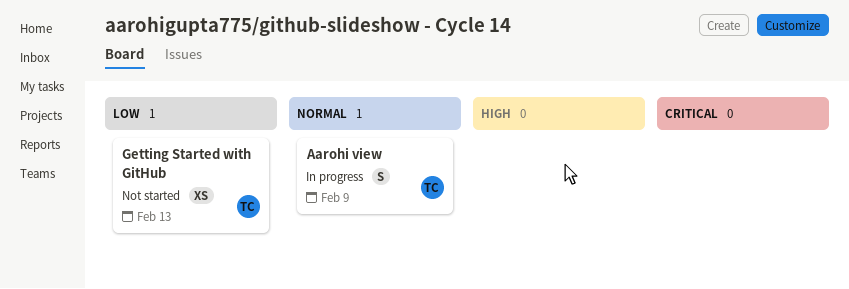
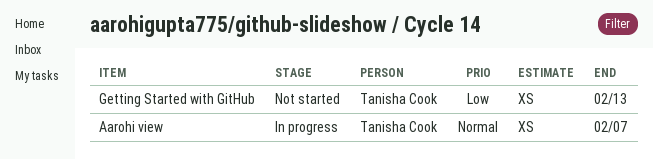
Aarohi view, estimate: S -> XS
Aarohi view, due: Feb 9 -> Feb 7

